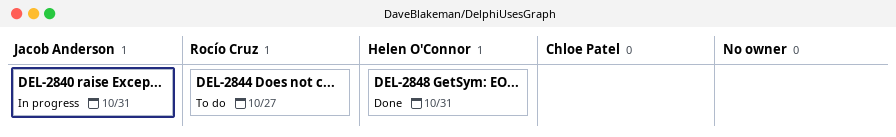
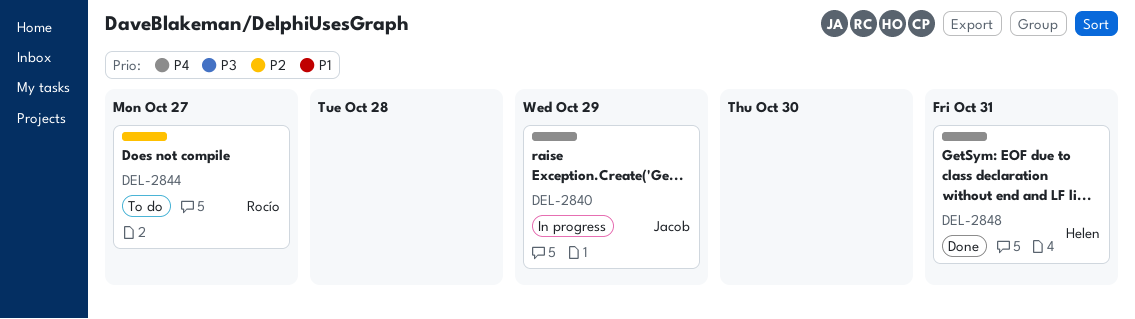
DEL-2840, due: Oct 31 -> Oct 29

